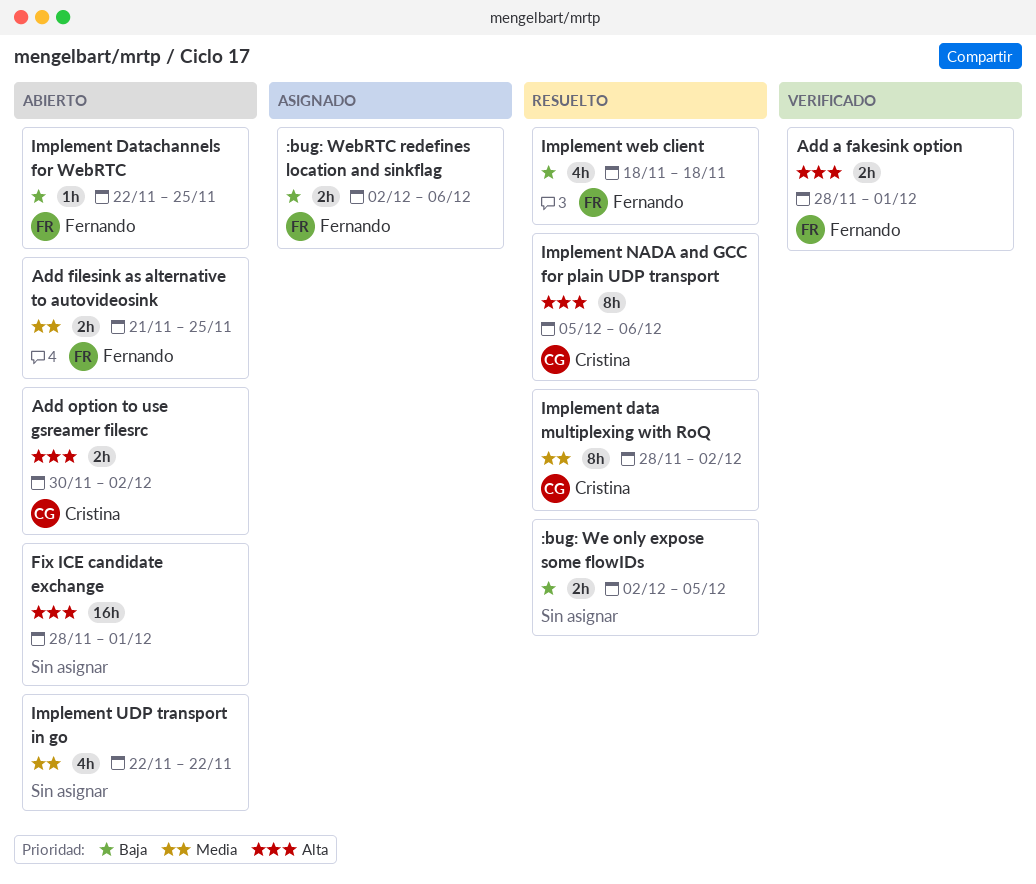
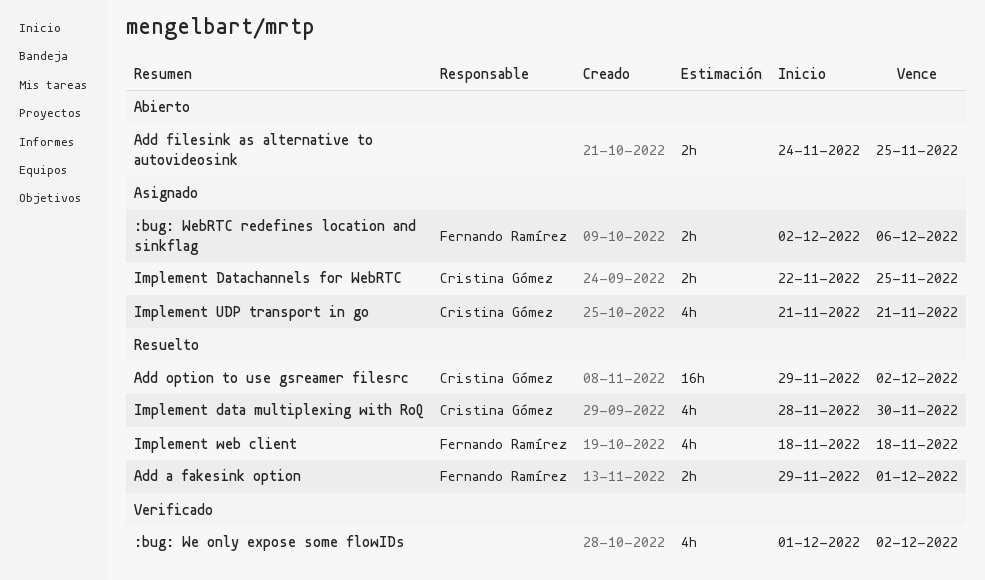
:bug: We only expose some flowIDs, status: Resuelto -> Verificado
:bug: We only expose some flowIDs, estimate: 2h -> 4h
:bug: We only expose some flowIDs, start: Dec 2 -> Dec 1
:bug: We only expose some flowIDs, due: Dec 5 -> Dec 2
Add a fakesink option, status: Verificado -> Resuelto
Add a fakesink option, start: Nov 28 -> Nov 29
Add filesink as alternative to autovideosink, owner: Fernando Ramírez -> none
Add filesink as alternative to autovideosink, start: Nov 21 -> Nov 24
Add option to use gsreamer filesrc, status: Abierto -> Resuelto
Add option to use gsreamer filesrc, estimate: 2h -> 16h
Add option to use gsreamer filesrc, start: Nov 30 -> Nov 29
Fix ICE candidate exchange: present -> none
Implement data multiplexing with RoQ, estimate: 8h -> 4h
Implement data multiplexing with RoQ, due: Dec 2 -> Nov 30
Implement Datachannels for WebRTC, status: Abierto -> Asignado
Implement Datachannels for WebRTC, owner: Fernando Ramírez -> Cristina Gómez
Implement Datachannels for WebRTC, estimate: 1h -> 2h
Implement NADA and GCC for plain UDP transport: present -> none
Implement UDP transport in go, status: Abierto -> Asignado
Implement UDP transport in go, owner: none -> Cristina Gómez
Implement UDP transport in go, start: Nov 22 -> Nov 21
Implement UDP transport in go, due: Nov 22 -> Nov 21

